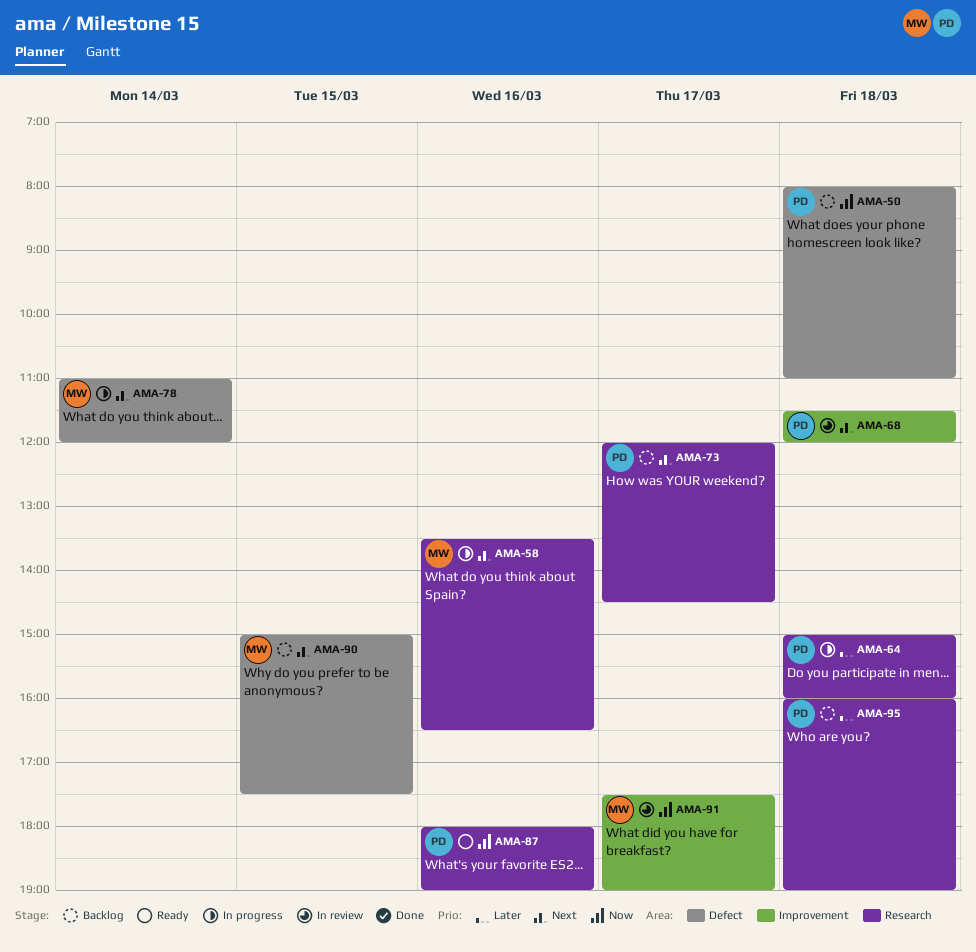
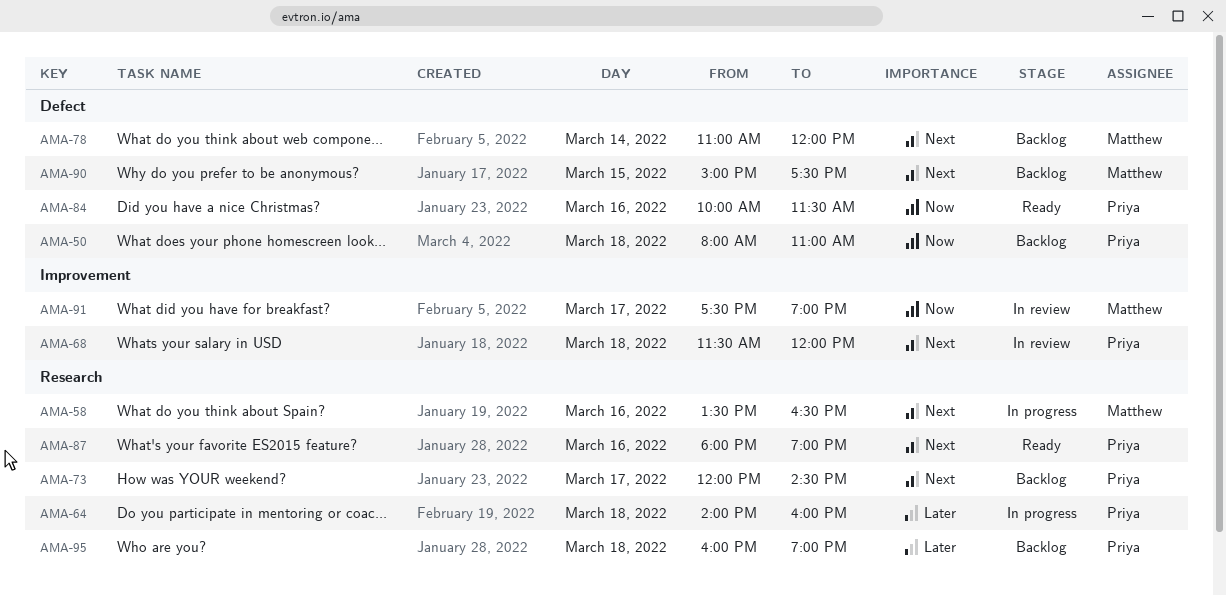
AMA-64, begins: 15:00 -> 14:00
AMA-78, status: In progress -> Backlog
AMA-84: none -> present
AMA-87, priority: Now -> Next

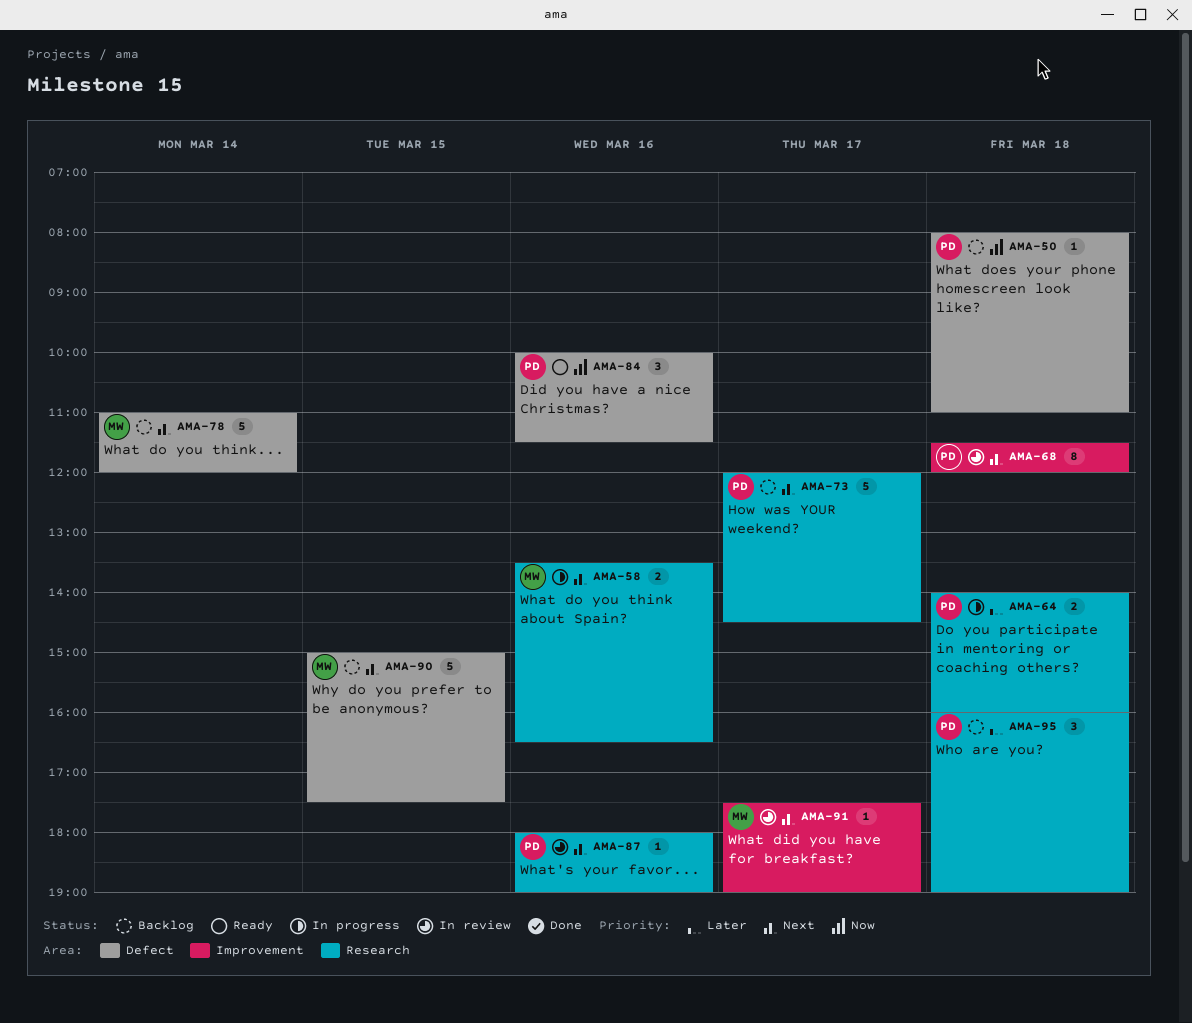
AMA-87, status: Ready -> In review
AMA-91, priority: Now -> Next

